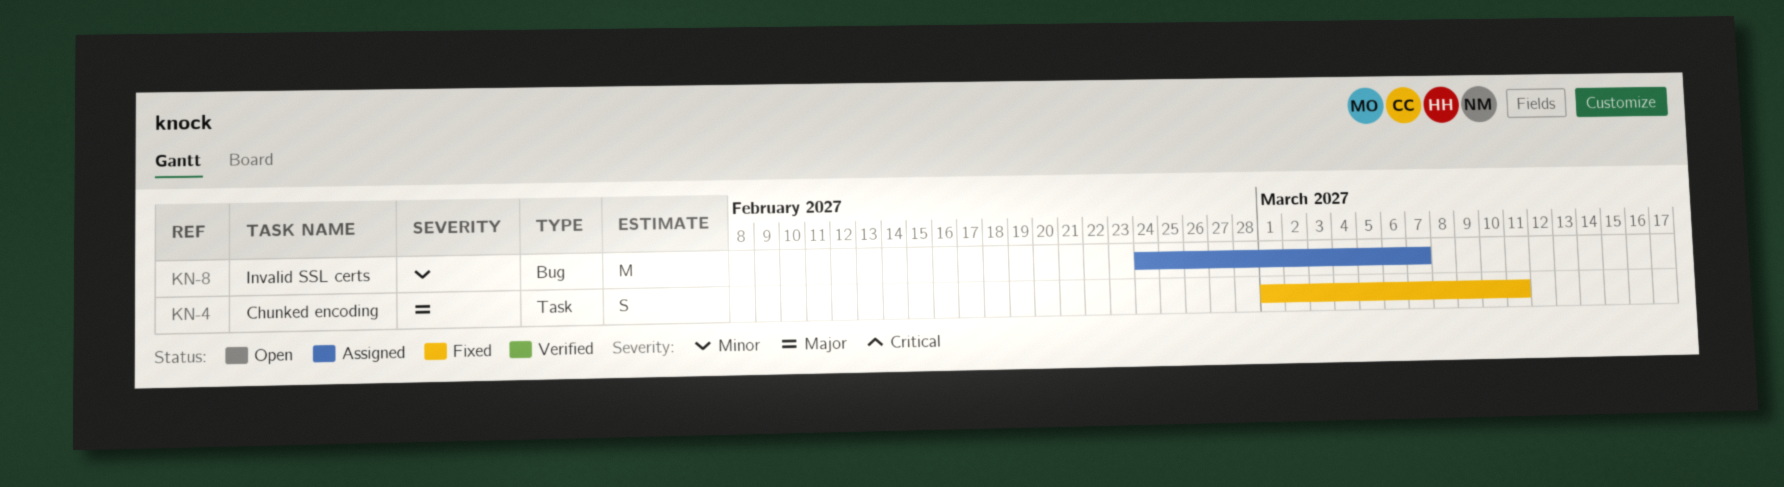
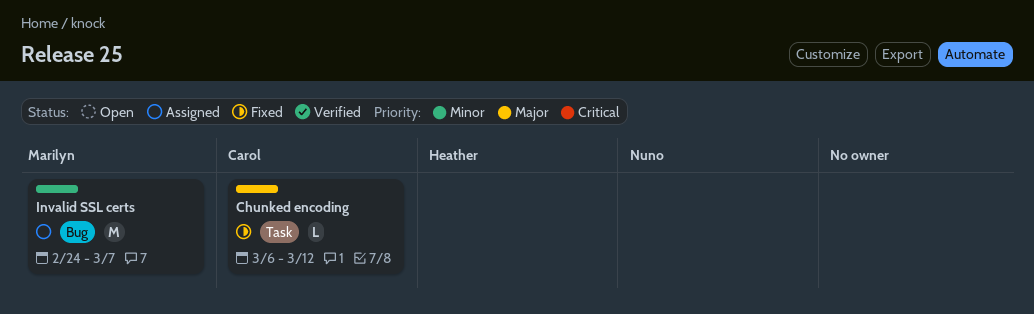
Chunked encoding, estimate: S -> L
Chunked encoding, start: Mar 1 -> Mar 6
Chunked encoding, due: Mar 11 -> Mar 12

